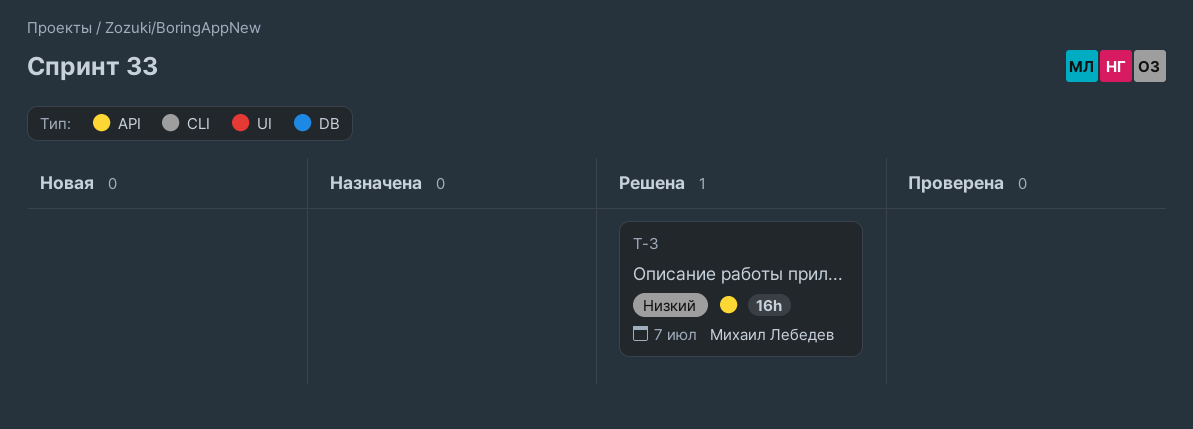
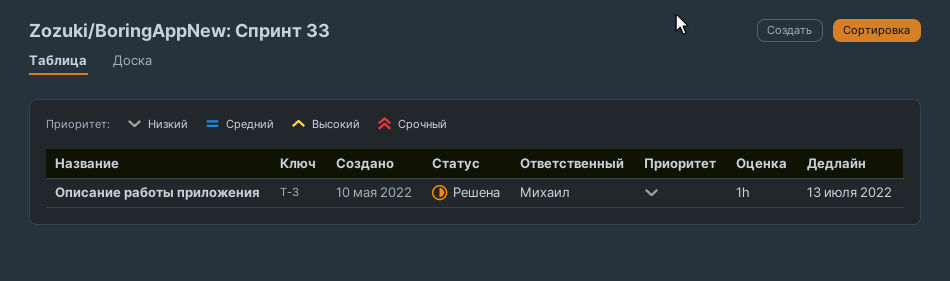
T-3, estimate: 16h -> 1h
T-3, due: Jul 7 -> Jul 13

